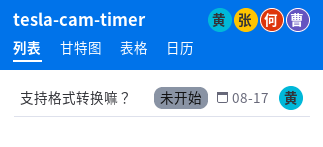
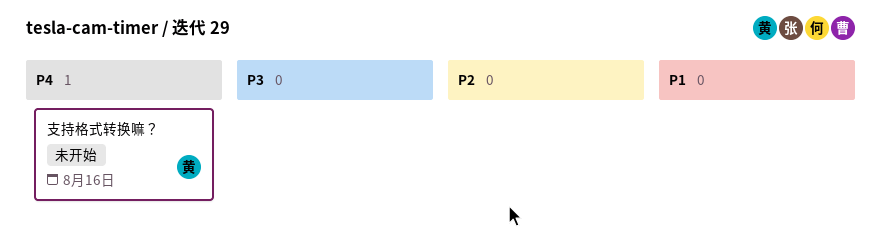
支持格式转换嘛？, due: Aug 17 -> Aug 16

